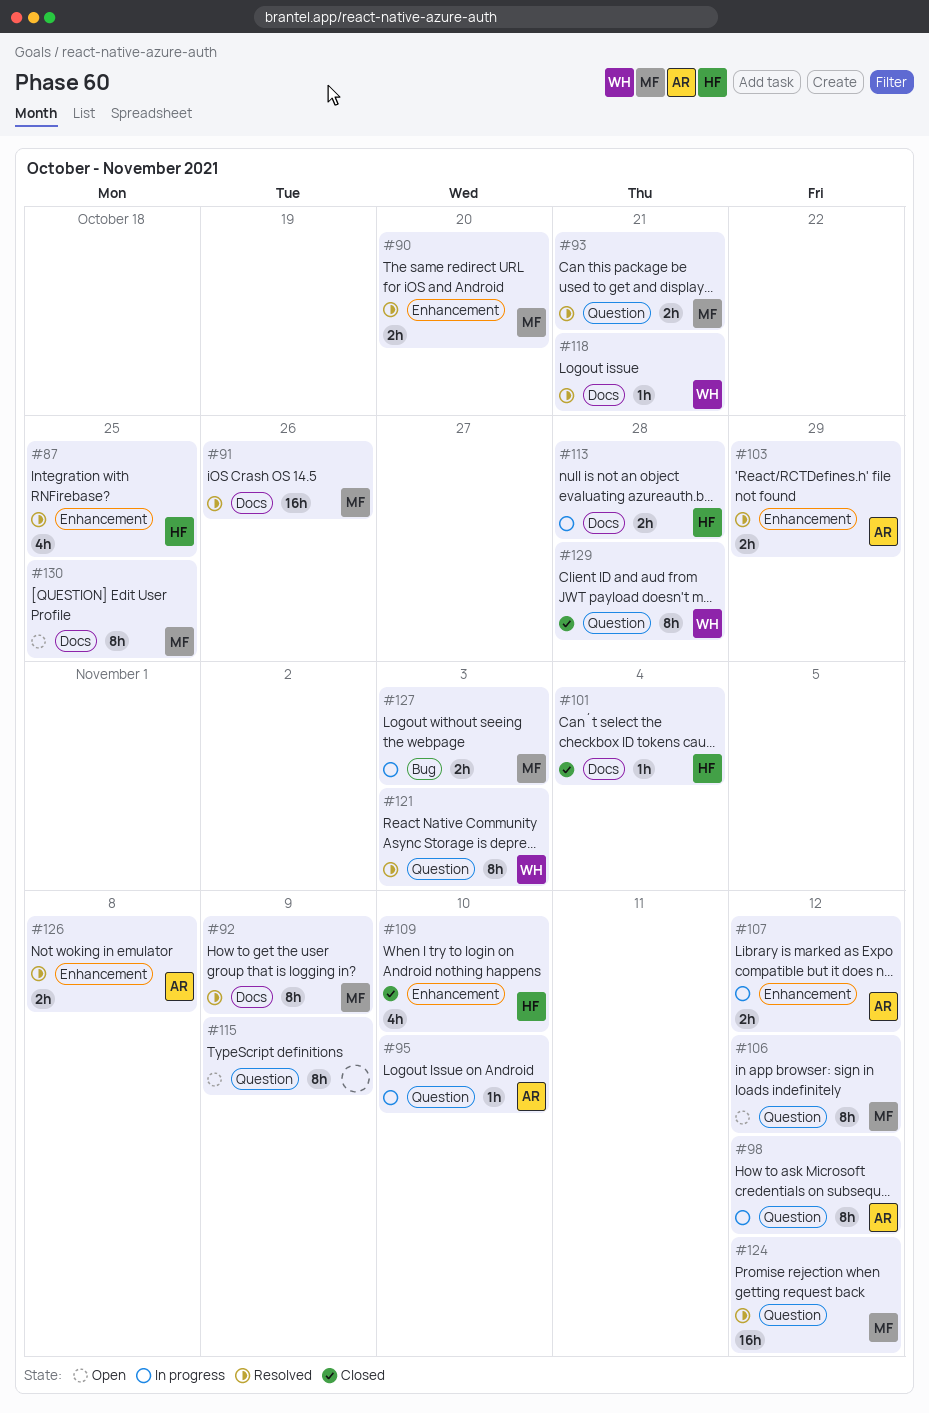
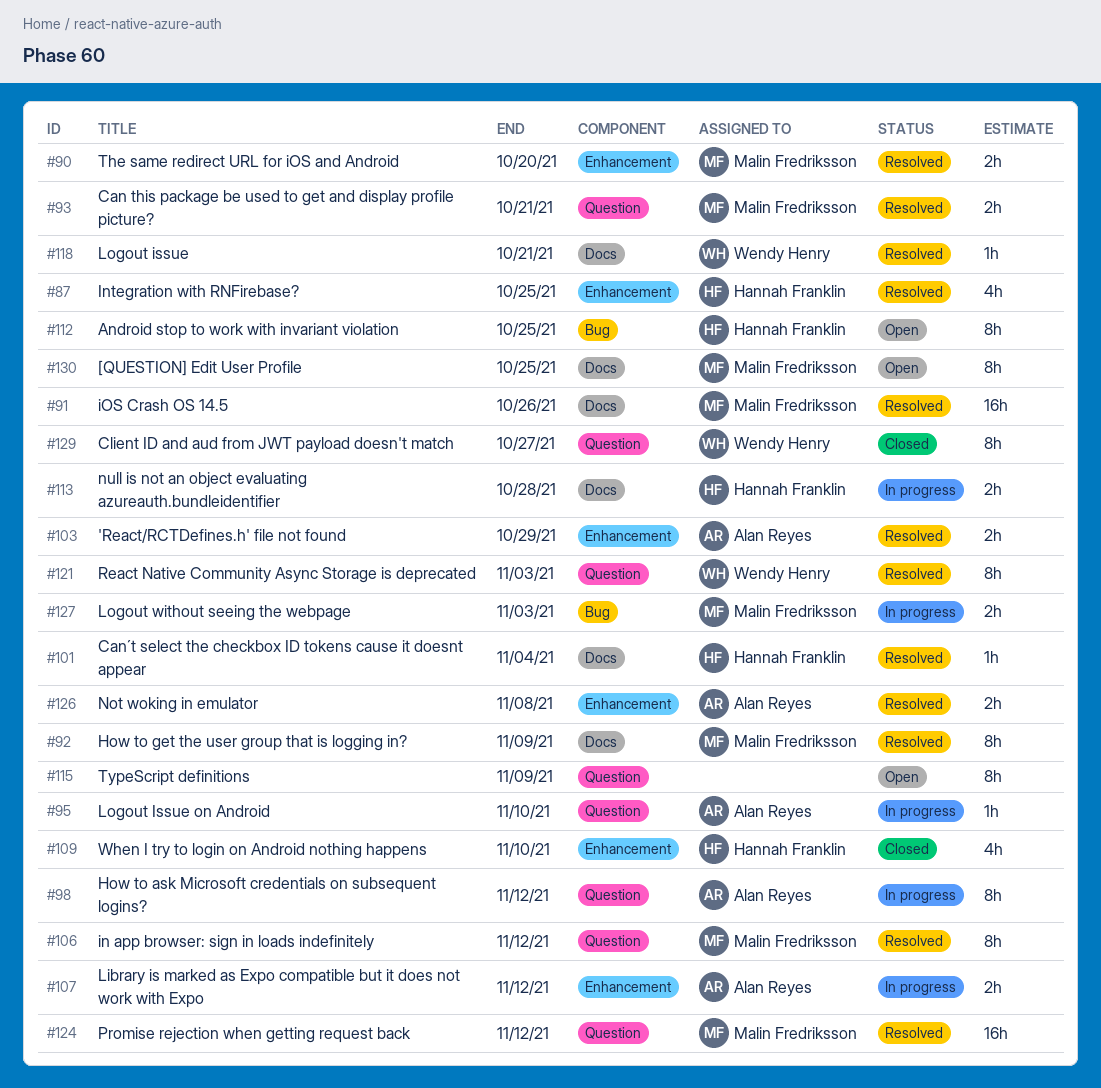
#101, status: Closed -> Resolved
#106, status: Open -> Resolved
#112: none -> present
#129, due: Oct 28 -> Oct 27

